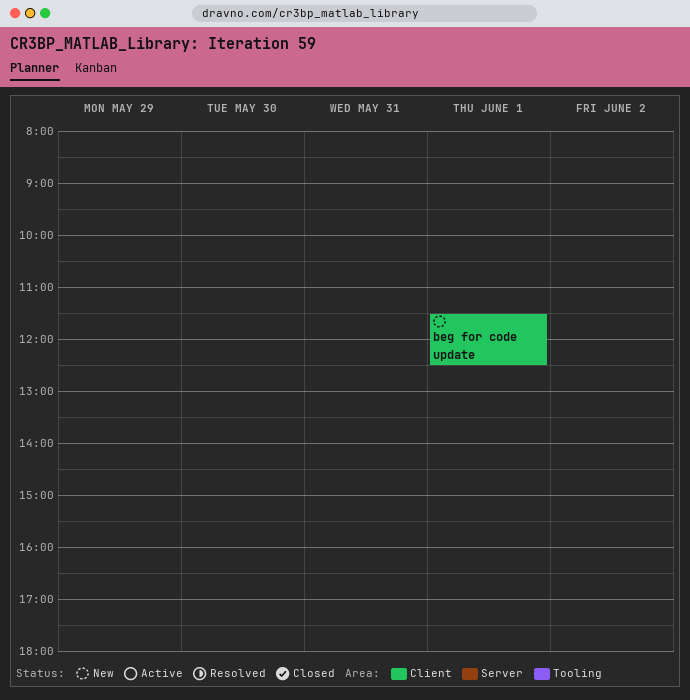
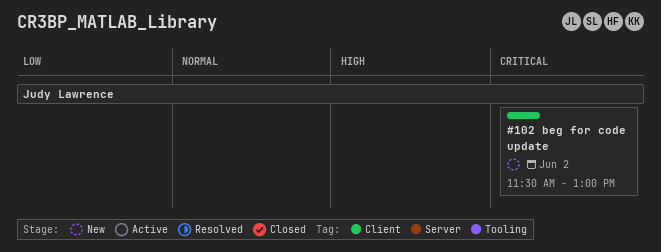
beg for code update, day: Jun 1 -> Jun 2
beg for code update, ends: 12:30 -> 13:00

